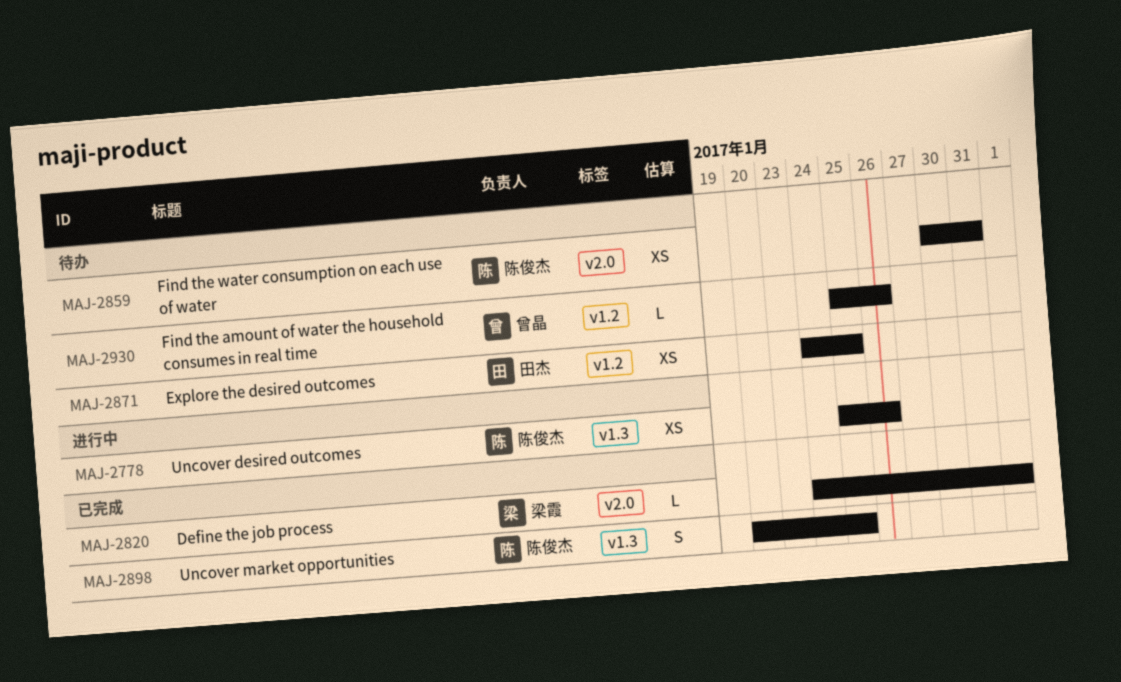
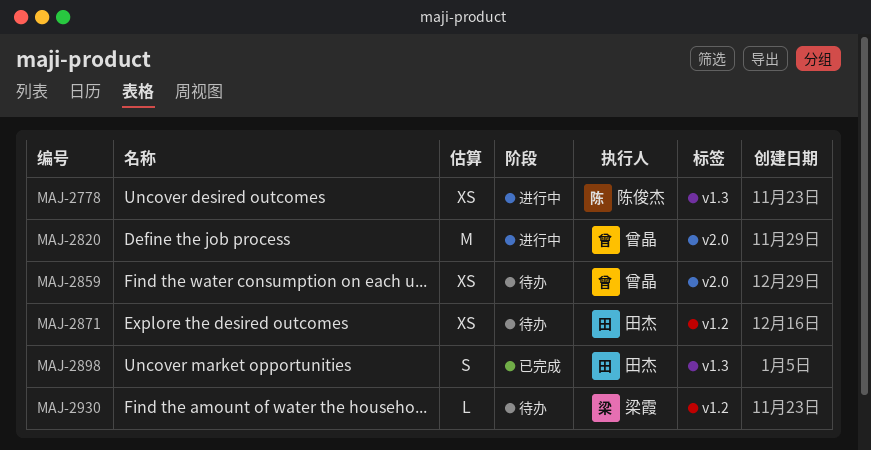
MAJ-2820, status: 已完成 -> 进行中
MAJ-2820, owner: 梁霞 -> 曾晶
MAJ-2820, estimate: L -> M
MAJ-2859, owner: 陈俊杰 -> 曾晶
MAJ-2898, owner: 陈俊杰 -> 田杰
MAJ-2930, owner: 曾晶 -> 梁霞

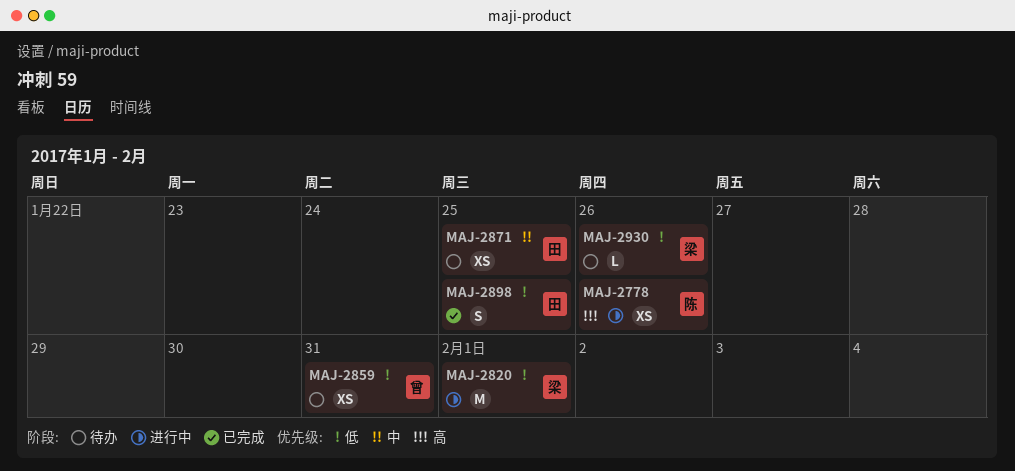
MAJ-2820, owner: 曾晶 -> 梁霞

